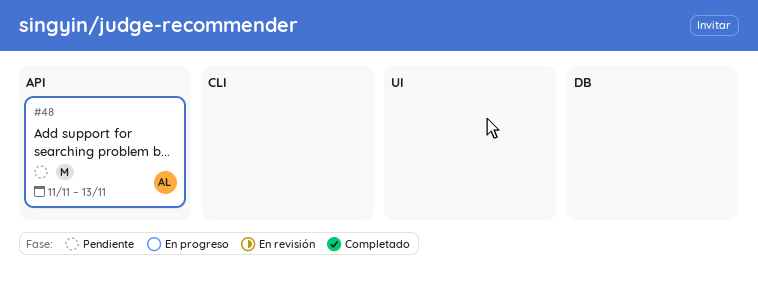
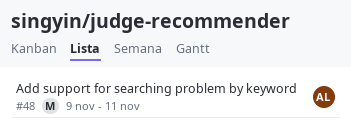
#48, start: Nov 11 -> Nov 9
#48, due: Nov 13 -> Nov 11

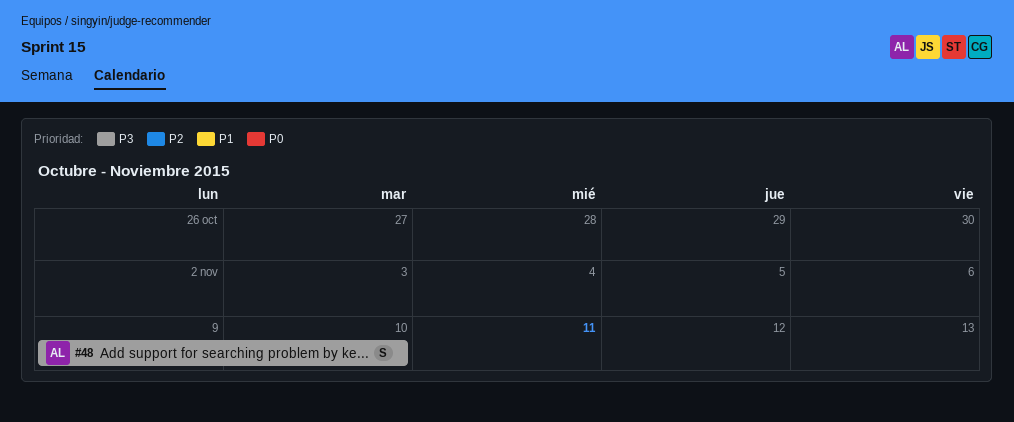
#48, estimate: M -> S
#48, due: Nov 11 -> Nov 10

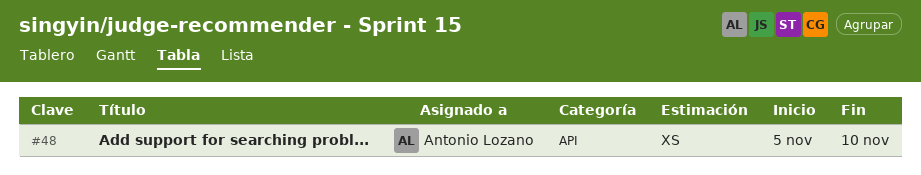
#48, estimate: S -> XS
#48, start: Nov 9 -> Nov 5

